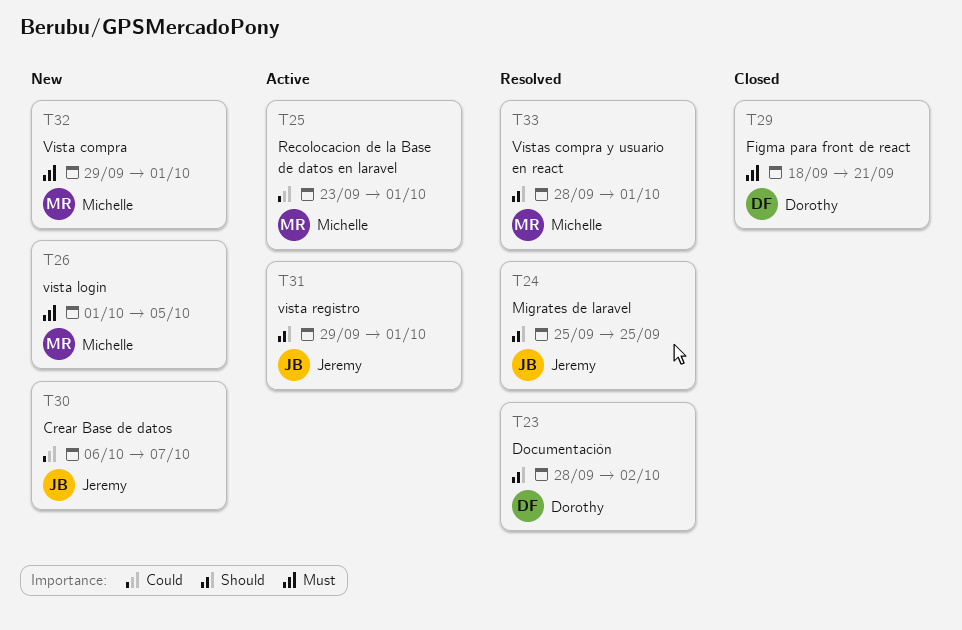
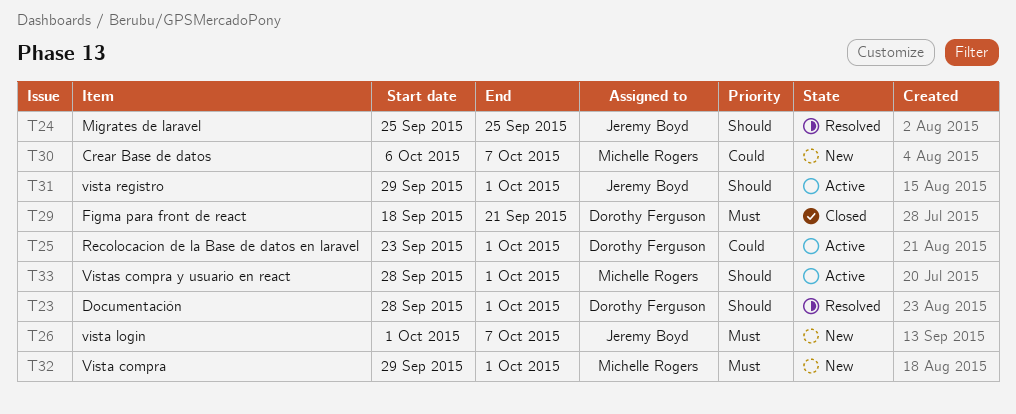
T23, due: Oct 2 -> Oct 1
T25, owner: Michelle Rogers -> Dorothy Ferguson
T26, owner: Michelle Rogers -> Jeremy Boyd
T26, due: Oct 5 -> Oct 7
T30, owner: Jeremy Boyd -> Michelle Rogers
T33, status: Resolved -> Active

